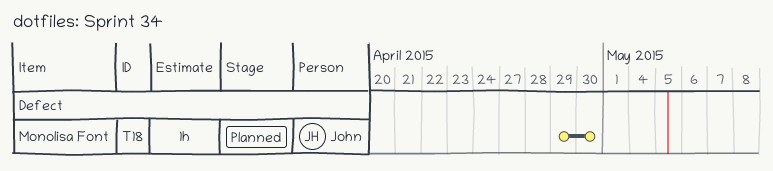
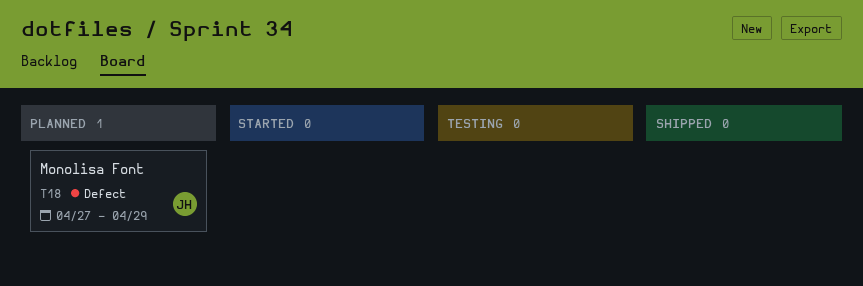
T18, start: Apr 29 -> Apr 27
T18, due: Apr 30 -> Apr 29

